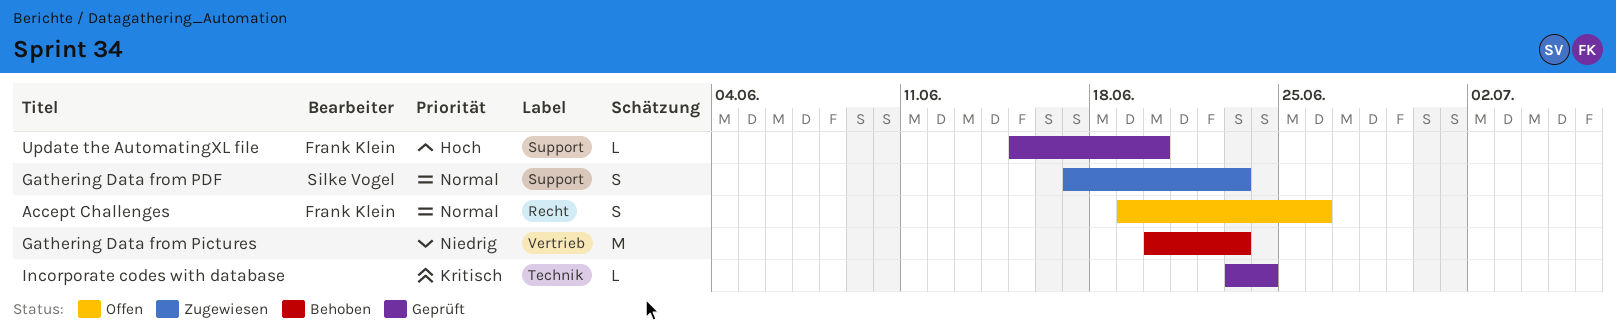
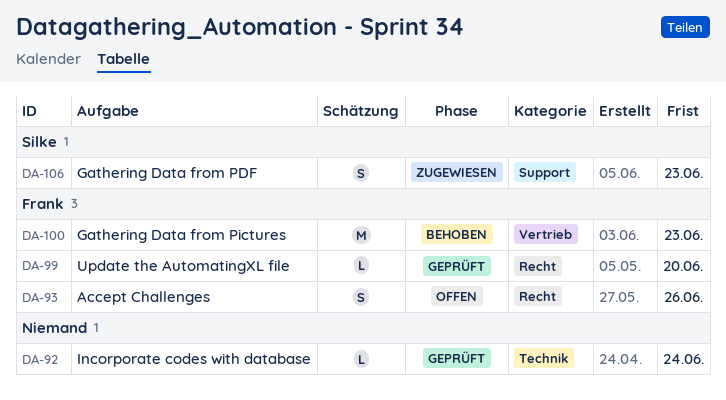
Gathering Data from Pictures, owner: none -> Frank Klein
Update the AutomatingXL file, label: Support -> Recht

